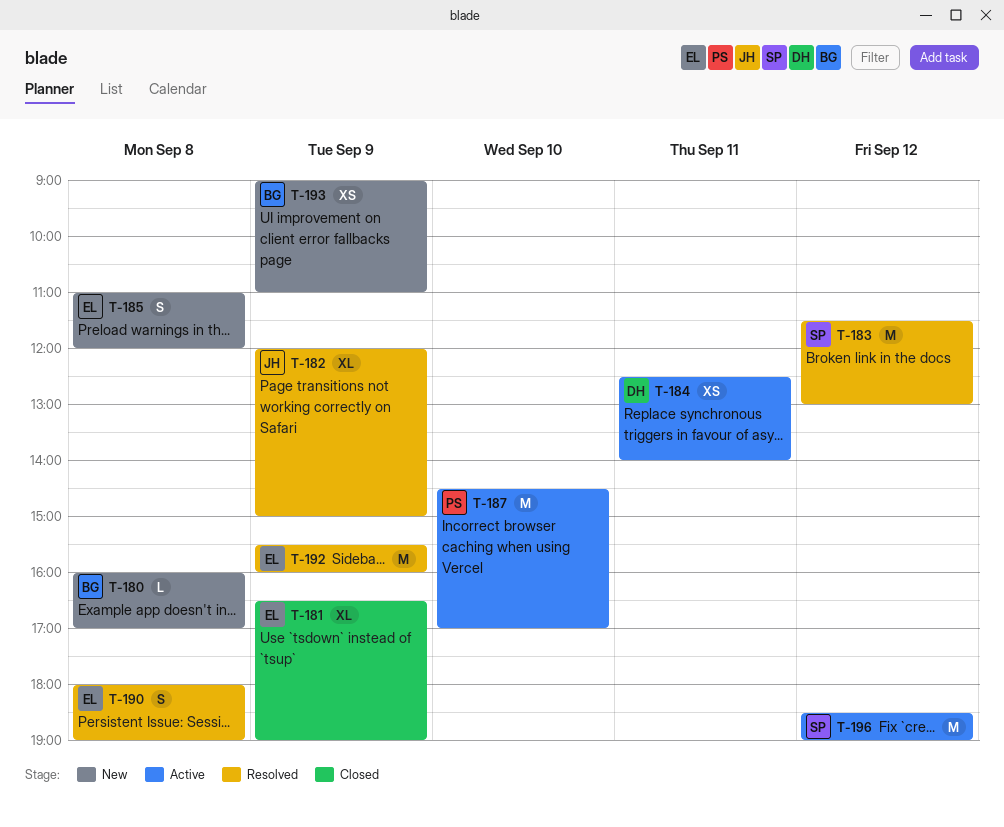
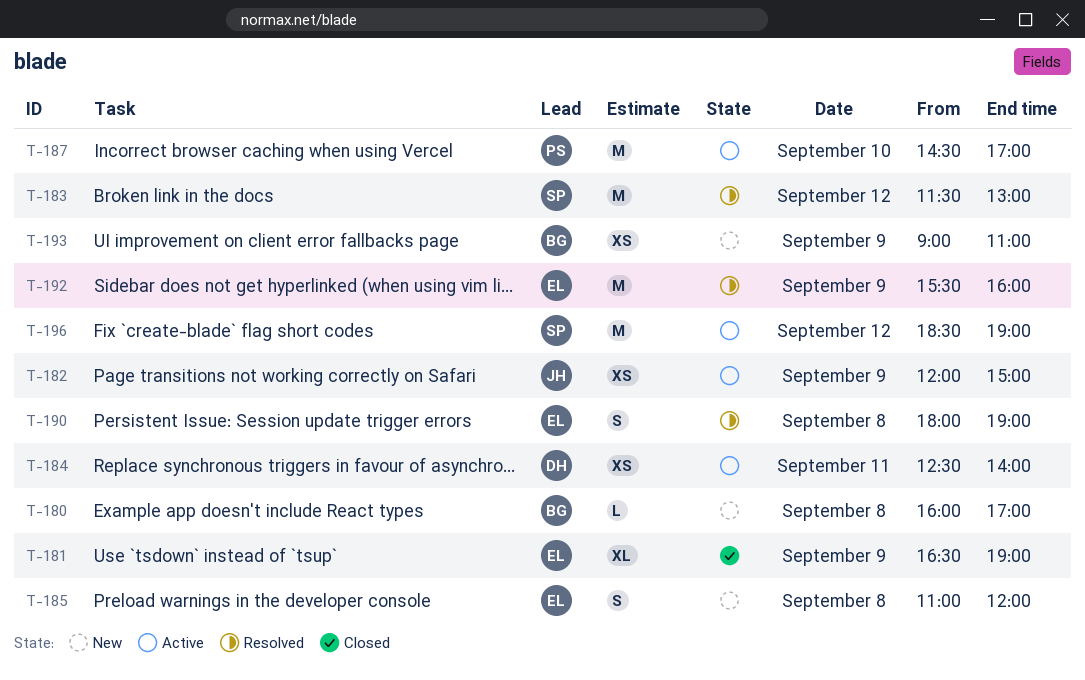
T-182, status: Resolved -> Active
T-182, estimate: XL -> XS

